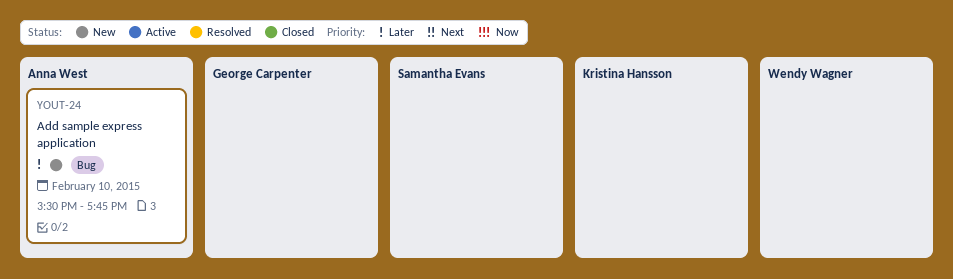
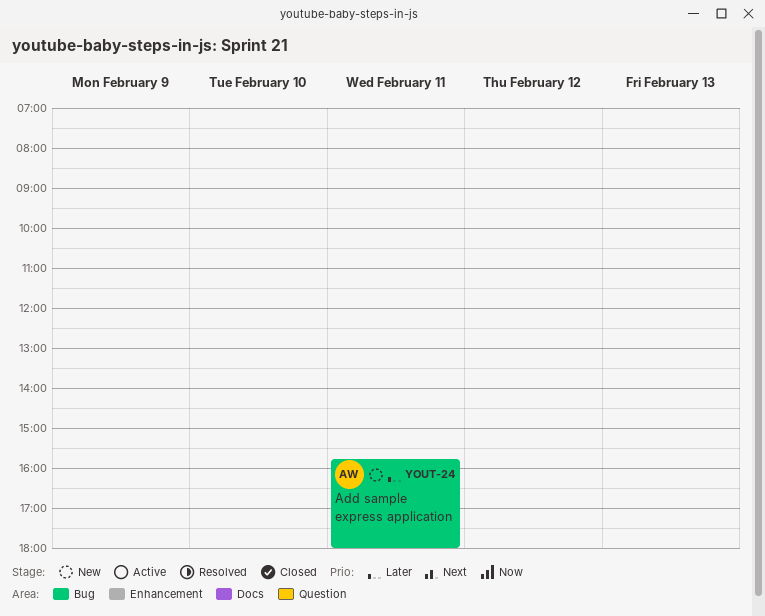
YOUT-24, day: Feb 10 -> Feb 11
YOUT-24, begins: 15:30 -> 15:45
YOUT-24, ends: 17:45 -> 18:00

